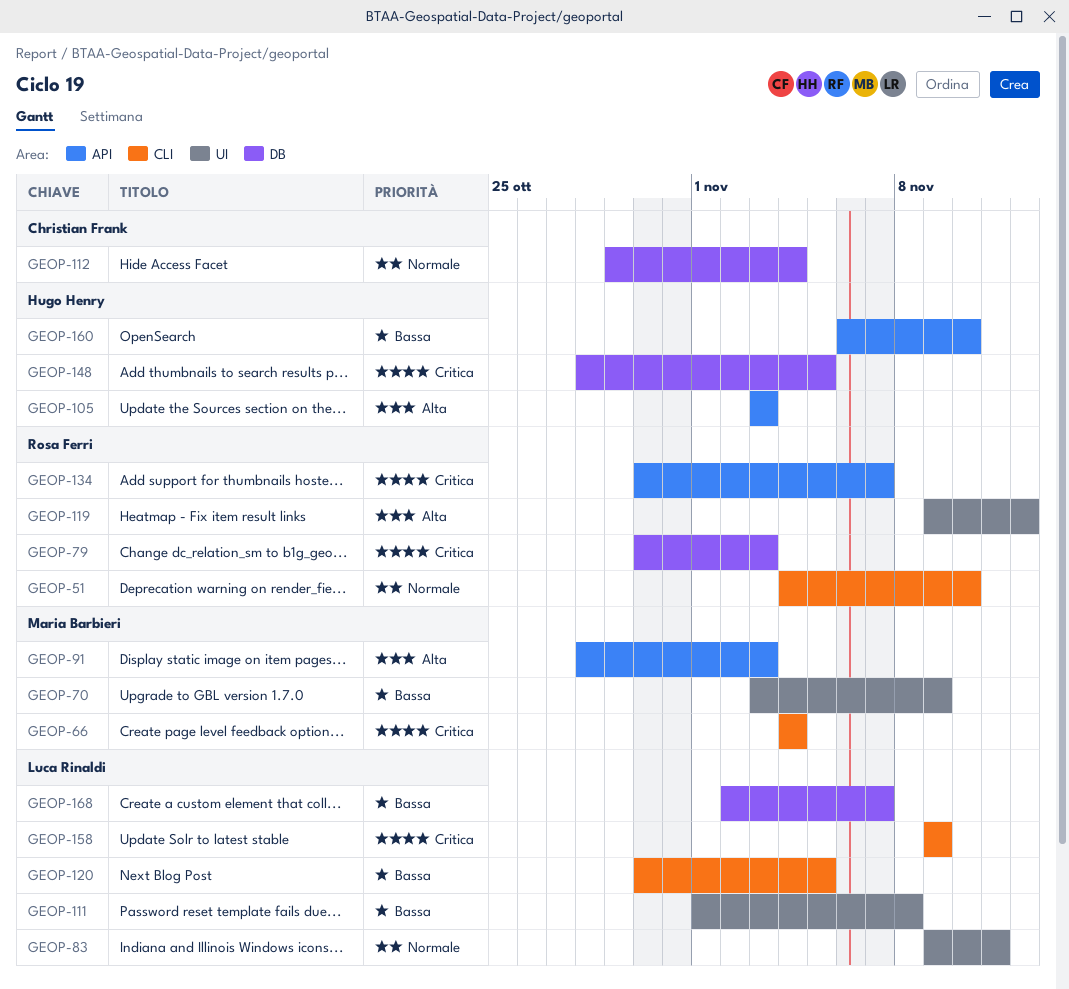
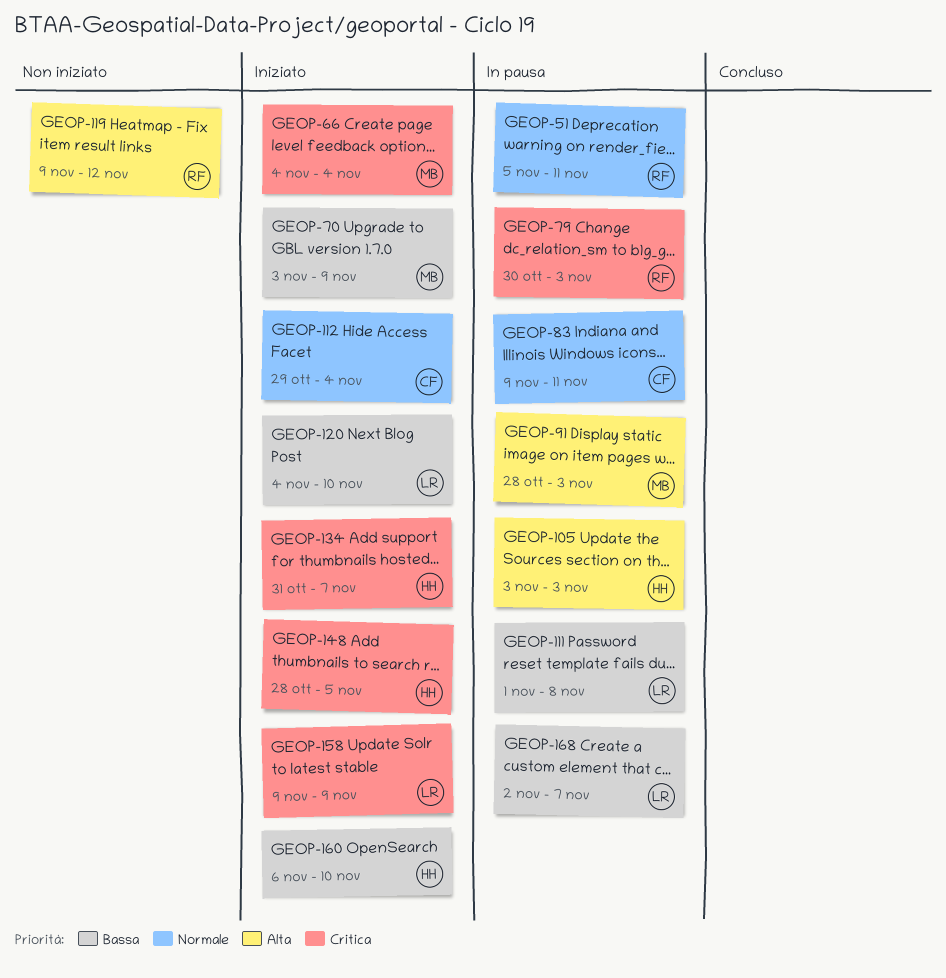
GEOP-51, start: Nov 4 -> Nov 5
GEOP-51, due: Nov 10 -> Nov 11
GEOP-83, owner: Luca Rinaldi -> Christian Frank
GEOP-120, start: Oct 30 -> Nov 4
GEOP-120, due: Nov 5 -> Nov 10
GEOP-134, owner: Rosa Ferri -> Hugo Henry
GEOP-134, start: Oct 30 -> Oct 31

